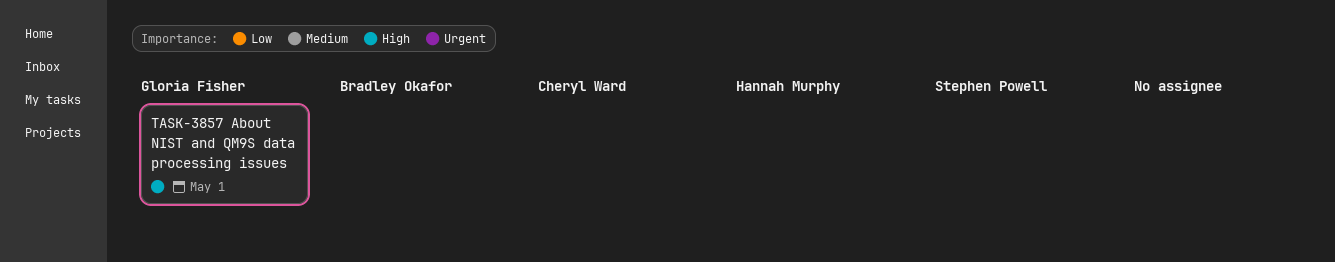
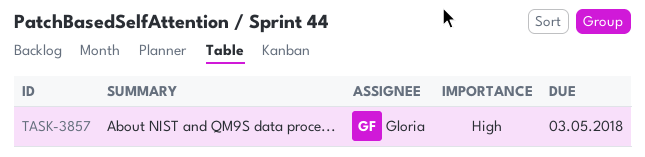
TASK-3857, due: May 1 -> May 3

